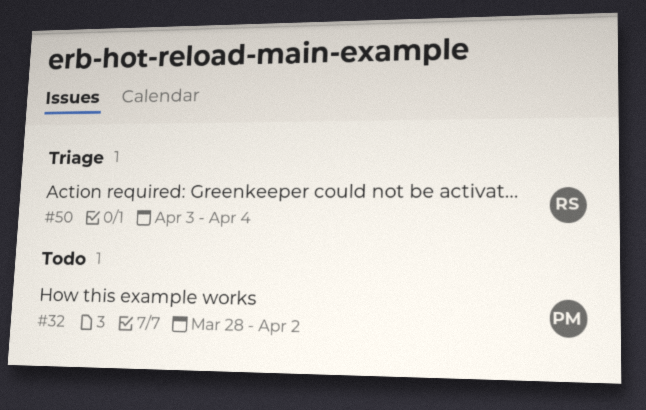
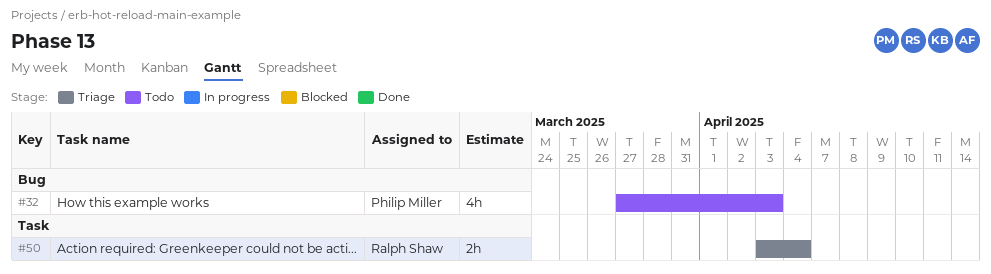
#32, start: Mar 28 -> Mar 27
#32, due: Apr 2 -> Apr 3

